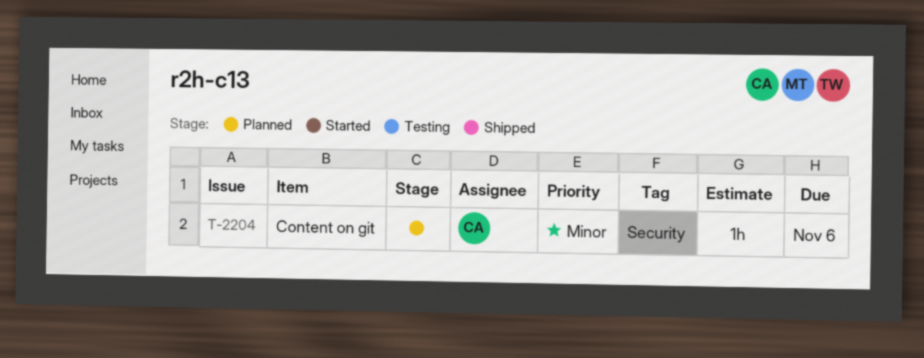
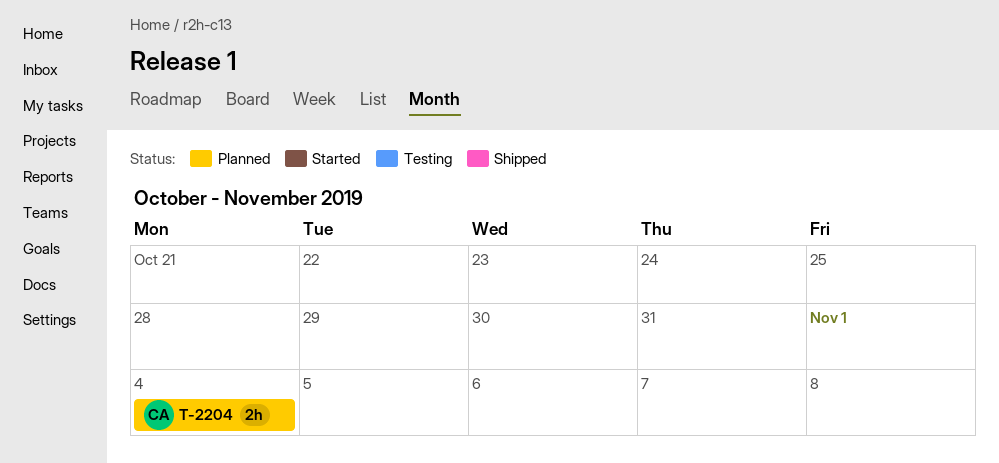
T-2204, estimate: 1h -> 2h
T-2204, due: Nov 6 -> Nov 4

